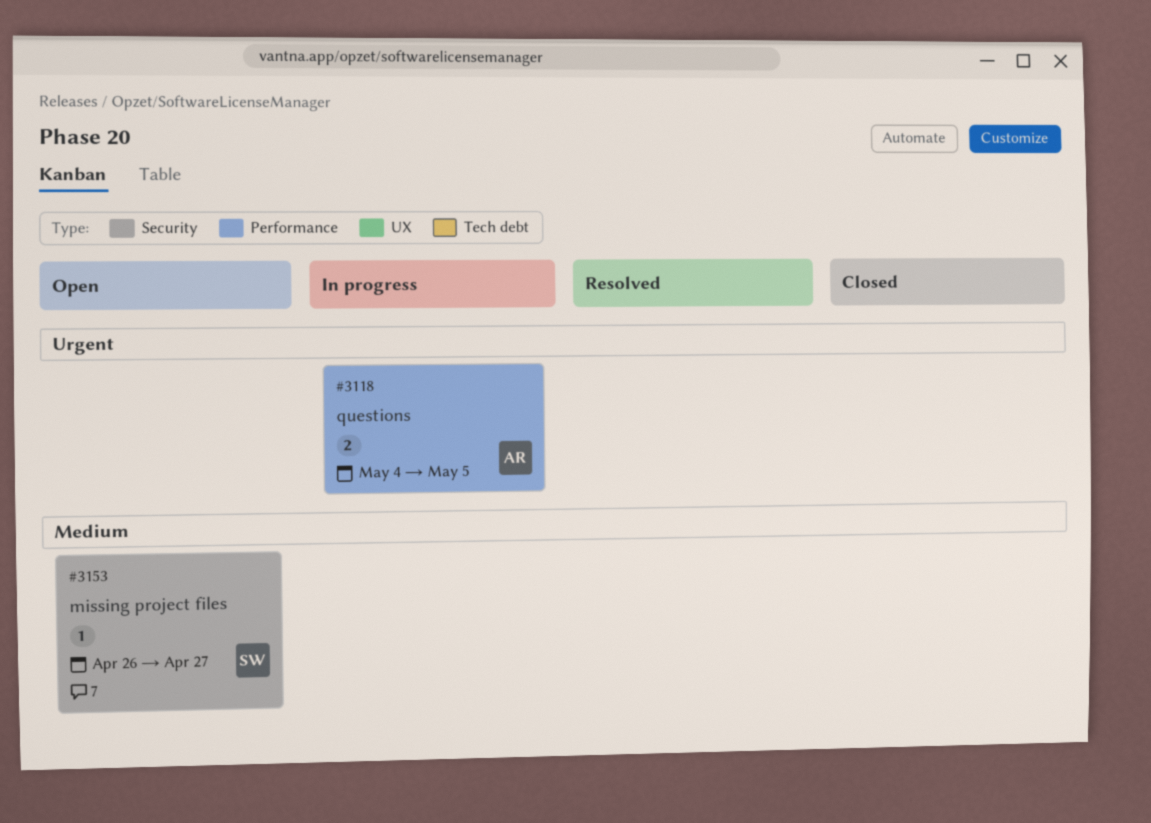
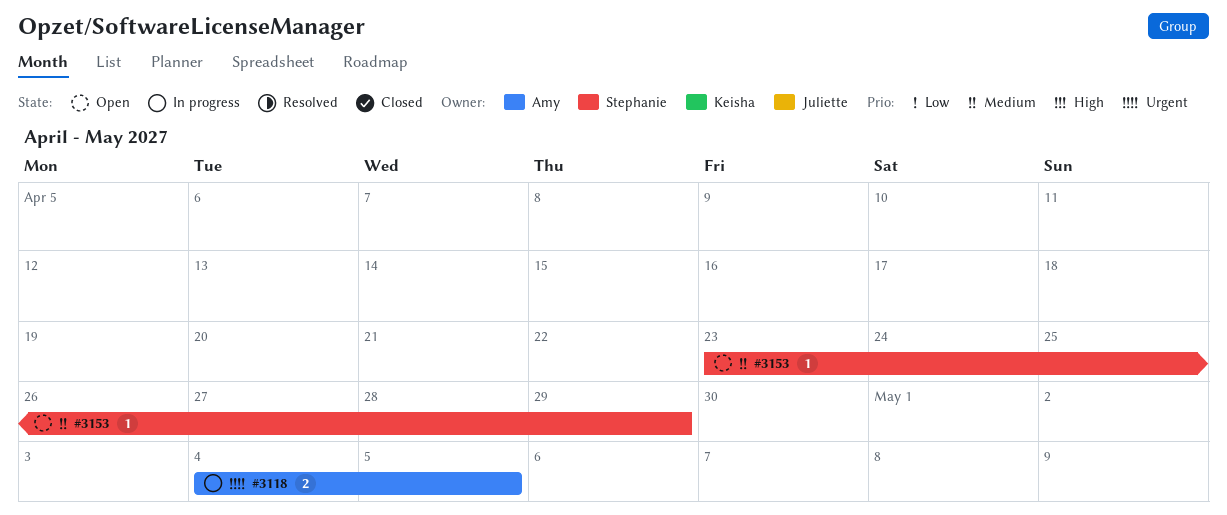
#3153, start: Apr 26 -> Apr 23
#3153, due: Apr 27 -> Apr 29

